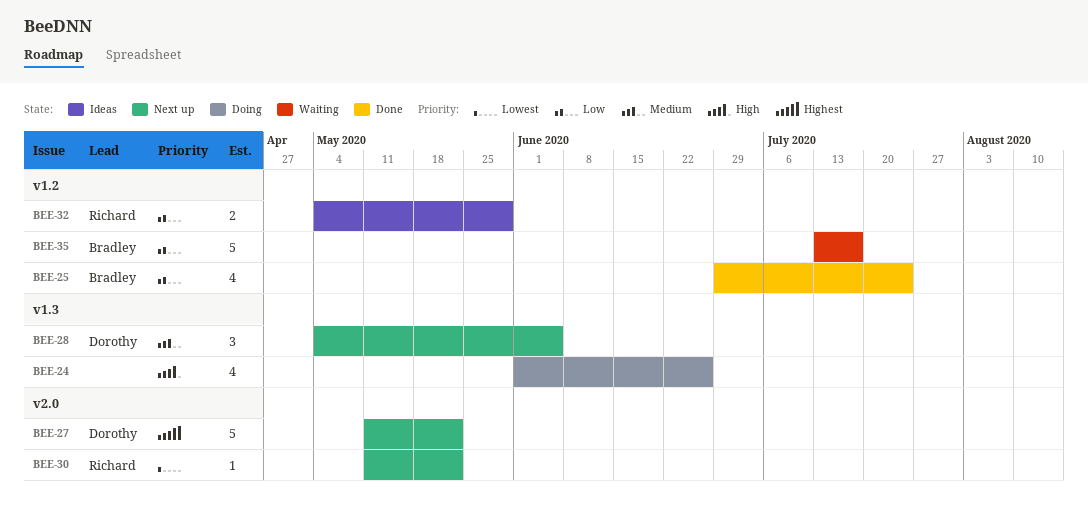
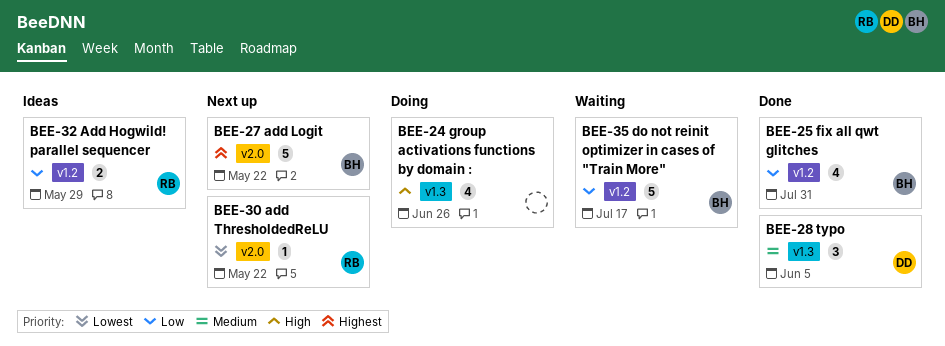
BEE-25, due: Jul 24 -> Jul 31
BEE-27, owner: Dorothy -> Bradley
BEE-28, status: Next up -> Done

